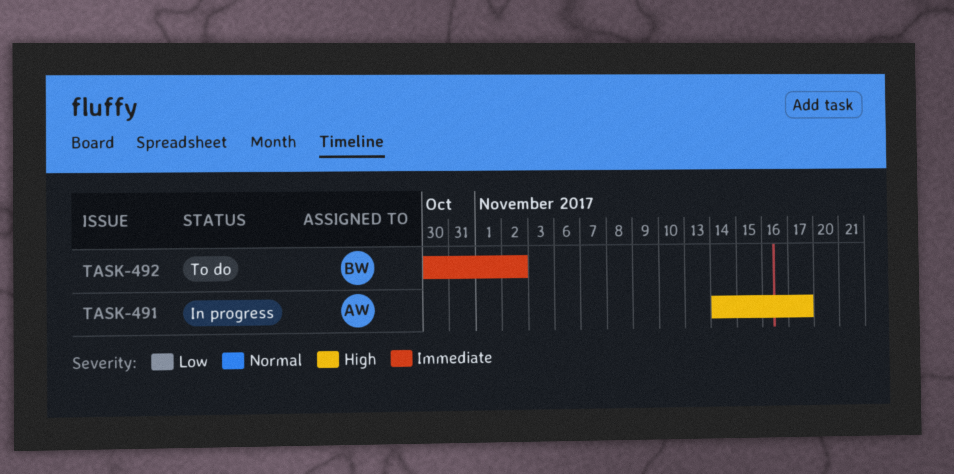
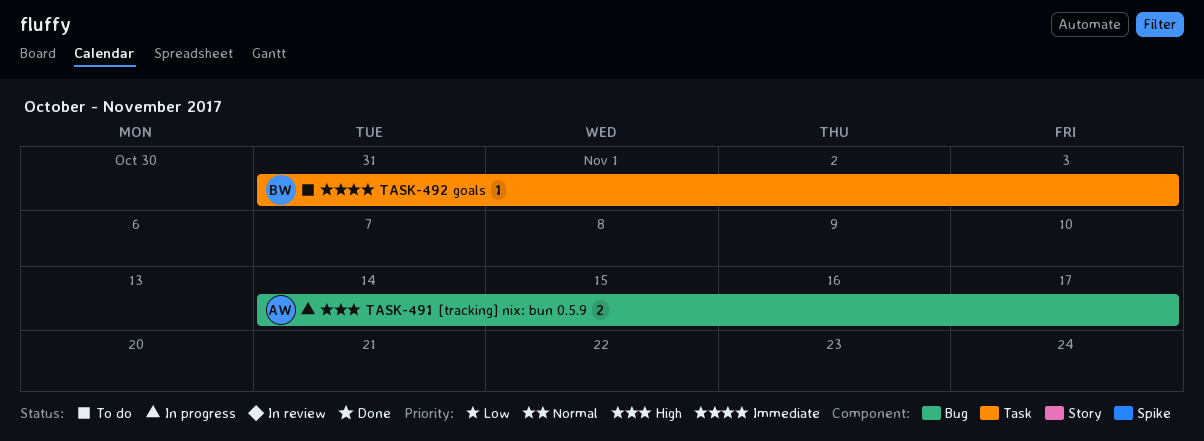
TASK-492, start: Oct 30 -> Oct 31
TASK-492, due: Nov 2 -> Nov 3

